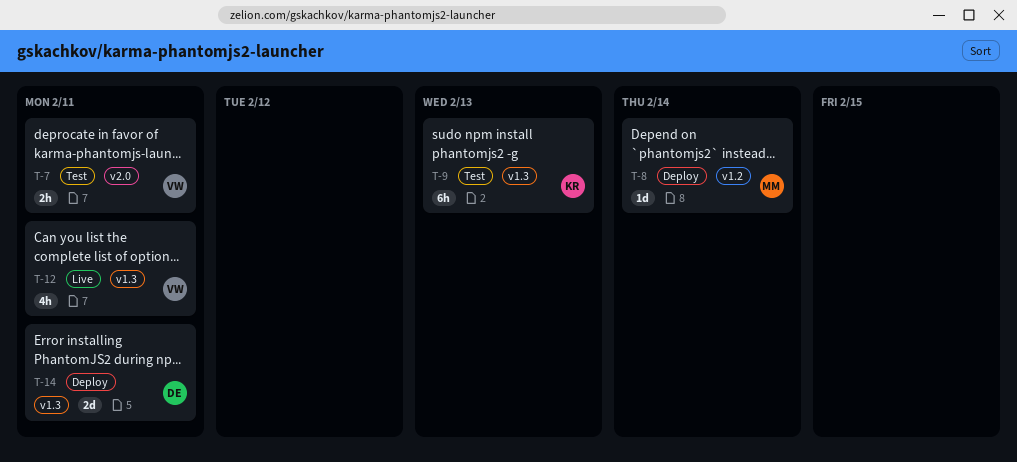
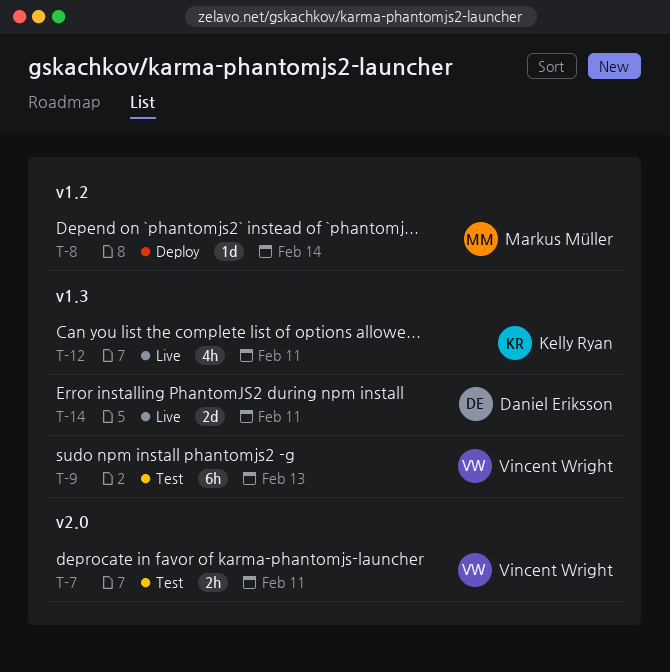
T-9, owner: Kelly Ryan -> Vincent Wright
T-12, owner: Vincent Wright -> Kelly Ryan
T-14, status: Deploy -> Live

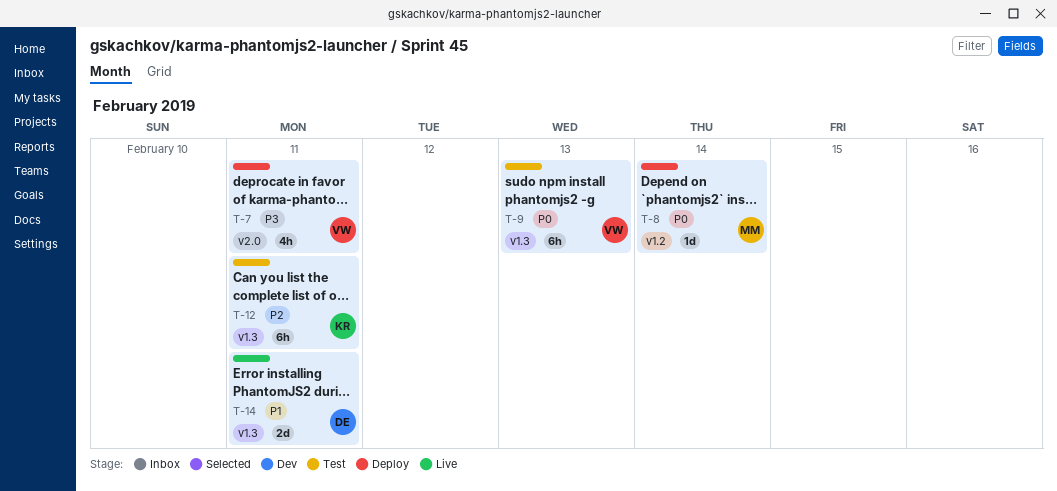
T-7, status: Test -> Deploy
T-7, estimate: 2h -> 4h
T-12, status: Live -> Test
T-12, estimate: 4h -> 6h

